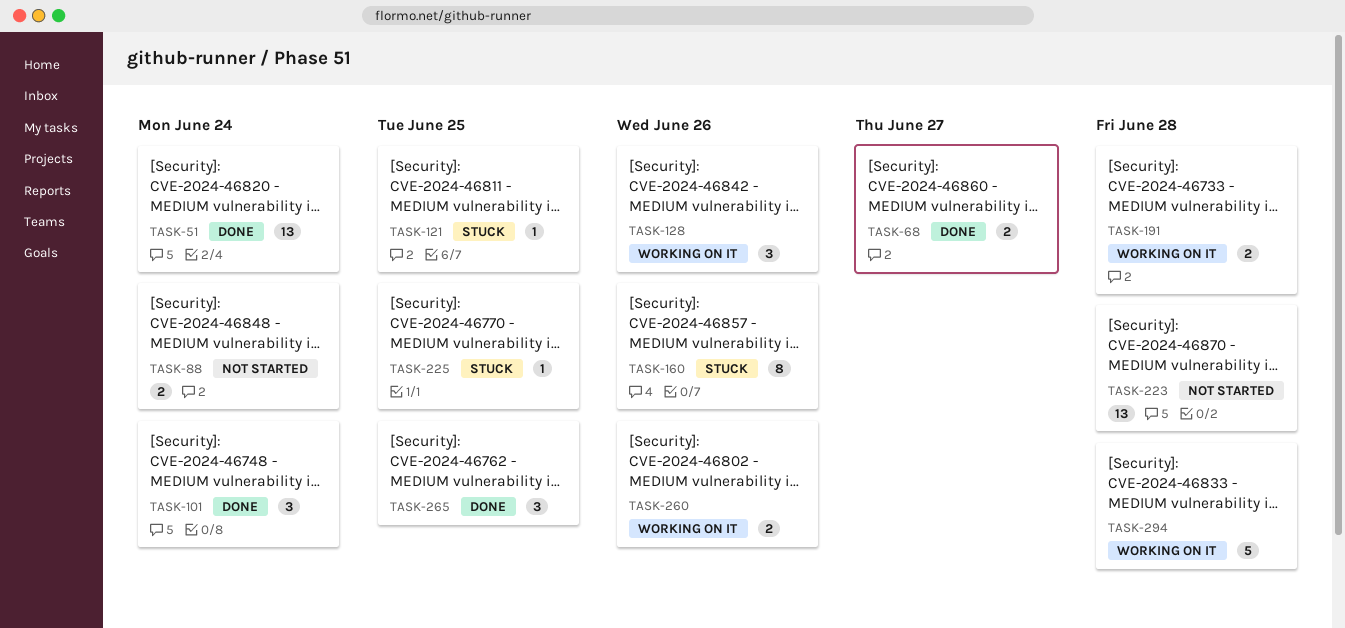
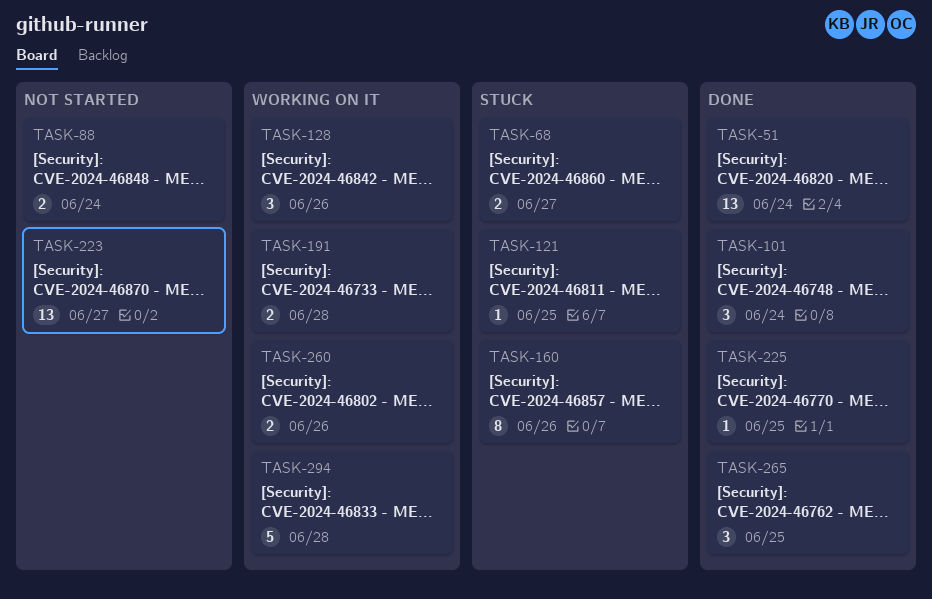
TASK-68, status: Done -> Stuck
TASK-223, due: Jun 28 -> Jun 27
TASK-225, status: Stuck -> Done

